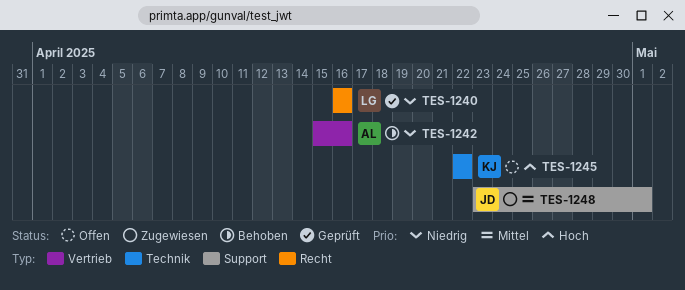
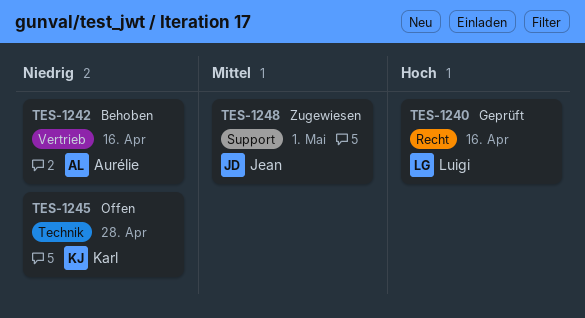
TES-1240, priority: Niedrig -> Hoch
TES-1245, priority: Hoch -> Niedrig
TES-1245, due: Apr 22 -> Apr 28

